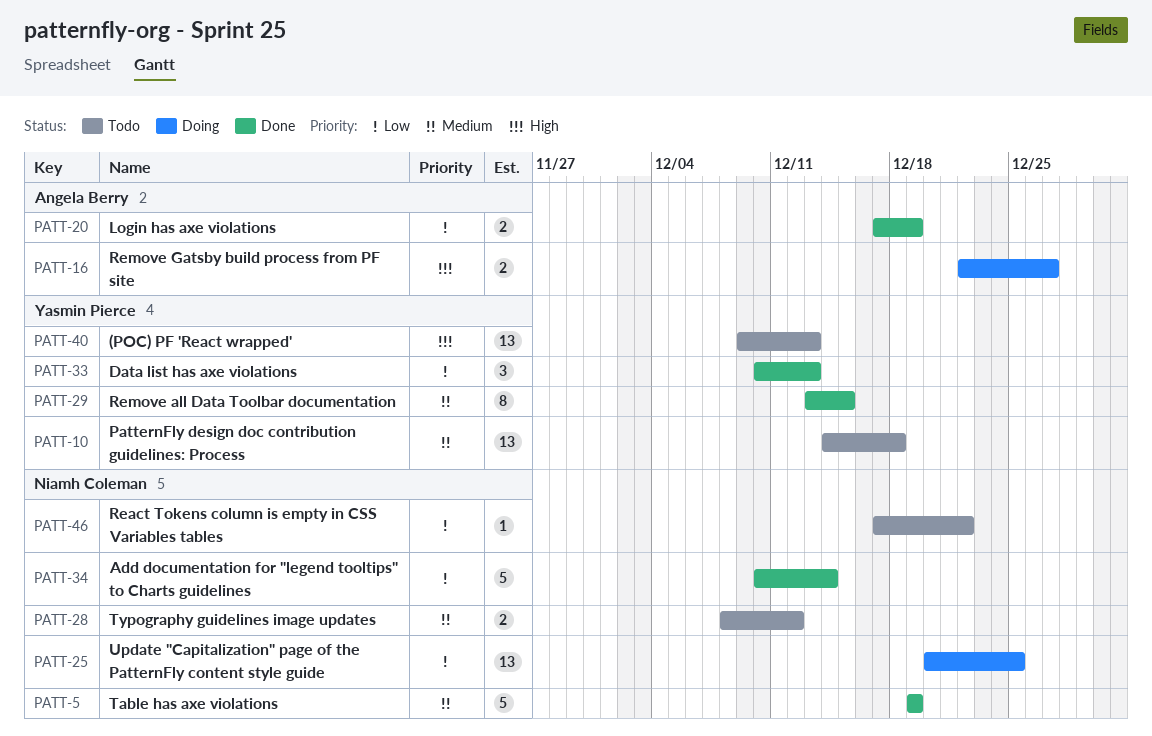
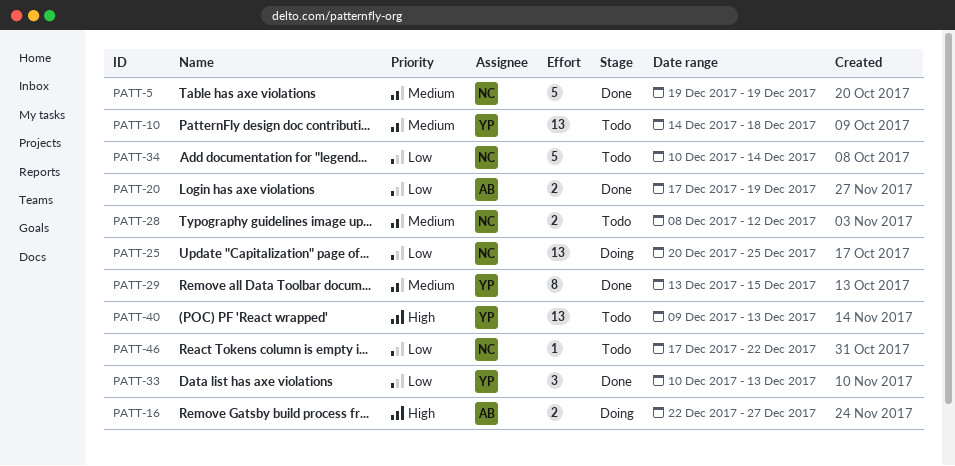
PATT-34, status: Done -> Todo

